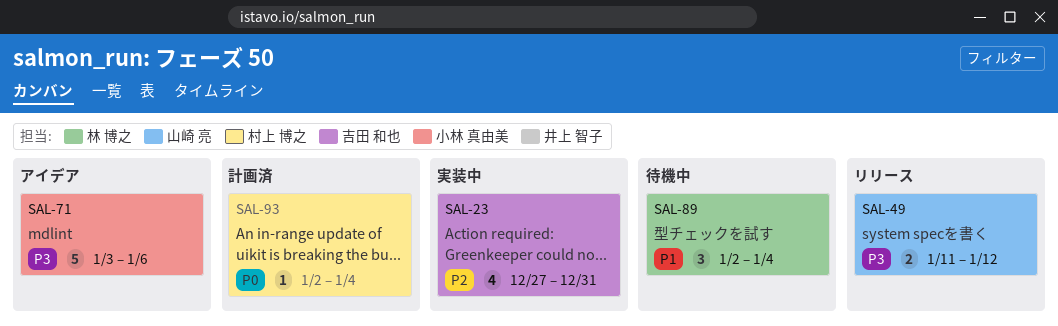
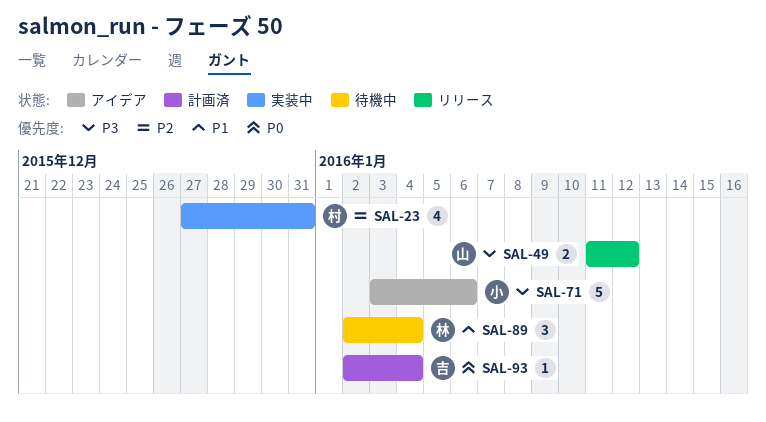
SAL-23, owner: 吉田 和也 -> 村上 博之
SAL-93, owner: 村上 博之 -> 吉田 和也

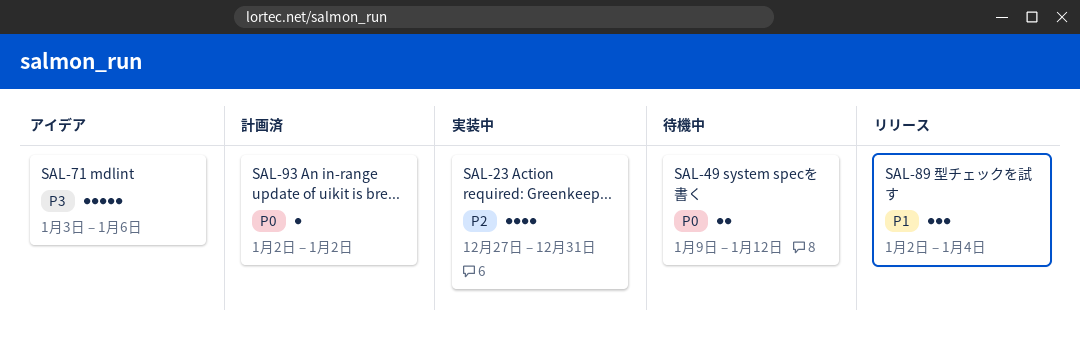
SAL-49, status: リリース -> 待機中
SAL-49, priority: P3 -> P0
SAL-49, start: Jan 11 -> Jan 9
SAL-89, status: 待機中 -> リリース
SAL-93, due: Jan 4 -> Jan 2

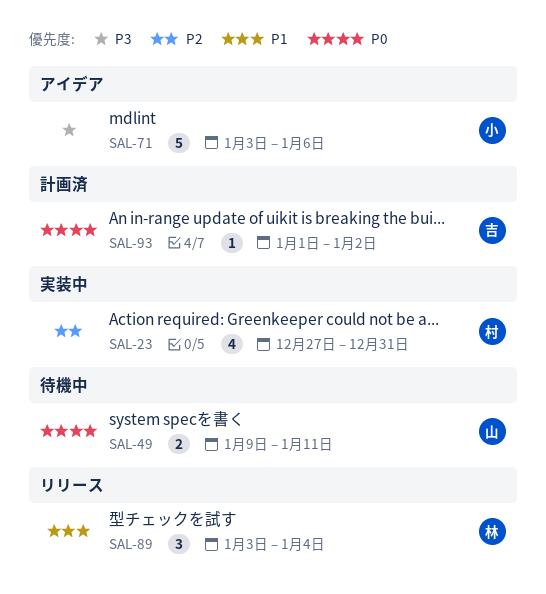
SAL-49, due: Jan 12 -> Jan 11
SAL-89, start: Jan 2 -> Jan 3
SAL-93, start: Jan 2 -> Jan 1

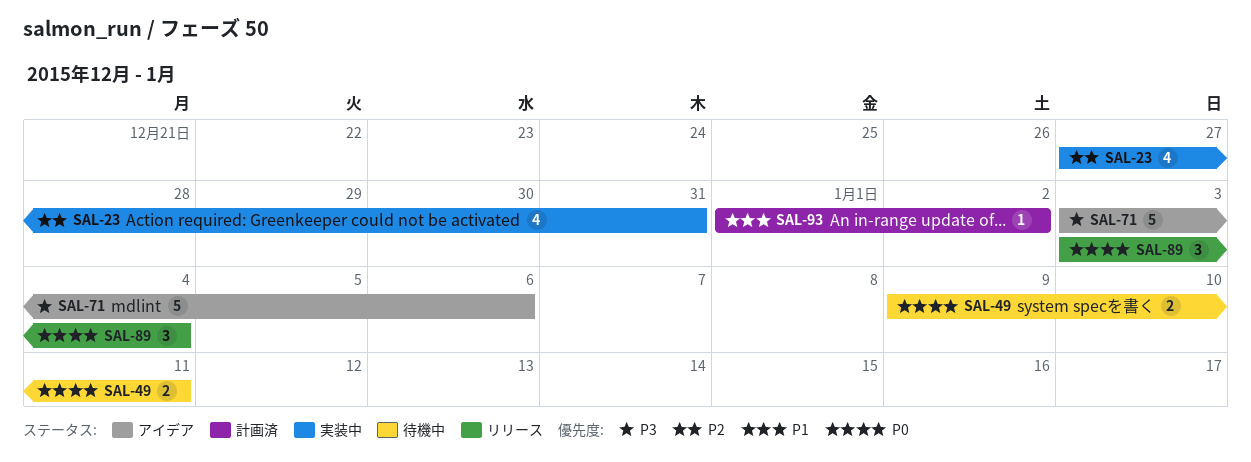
SAL-89, priority: P1 -> P0
SAL-93, priority: P0 -> P1

